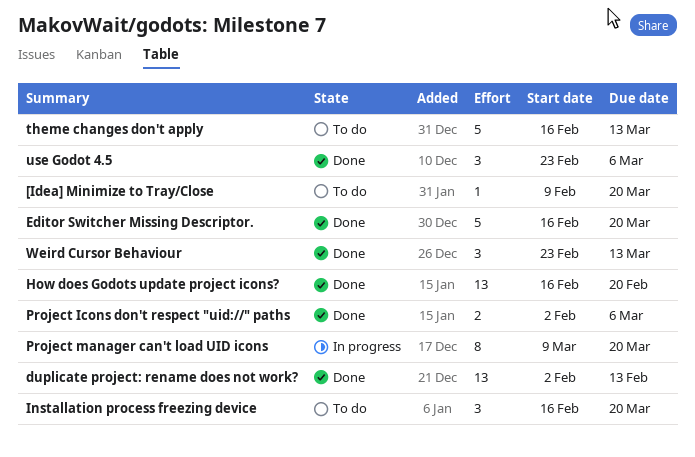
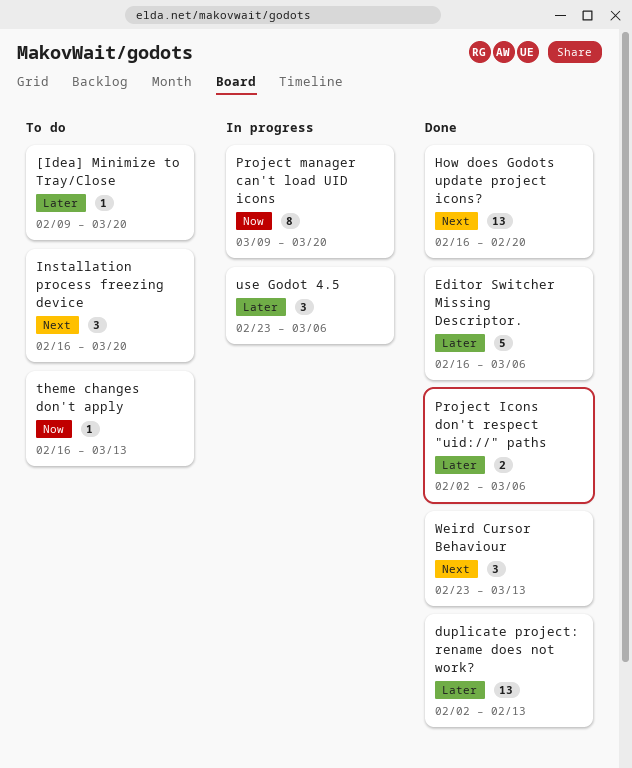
Editor Switcher Missing Descriptor., due: Mar 20 -> Mar 6
theme changes don't apply, estimate: 5 -> 1
use Godot 4.5, status: Done -> In progress

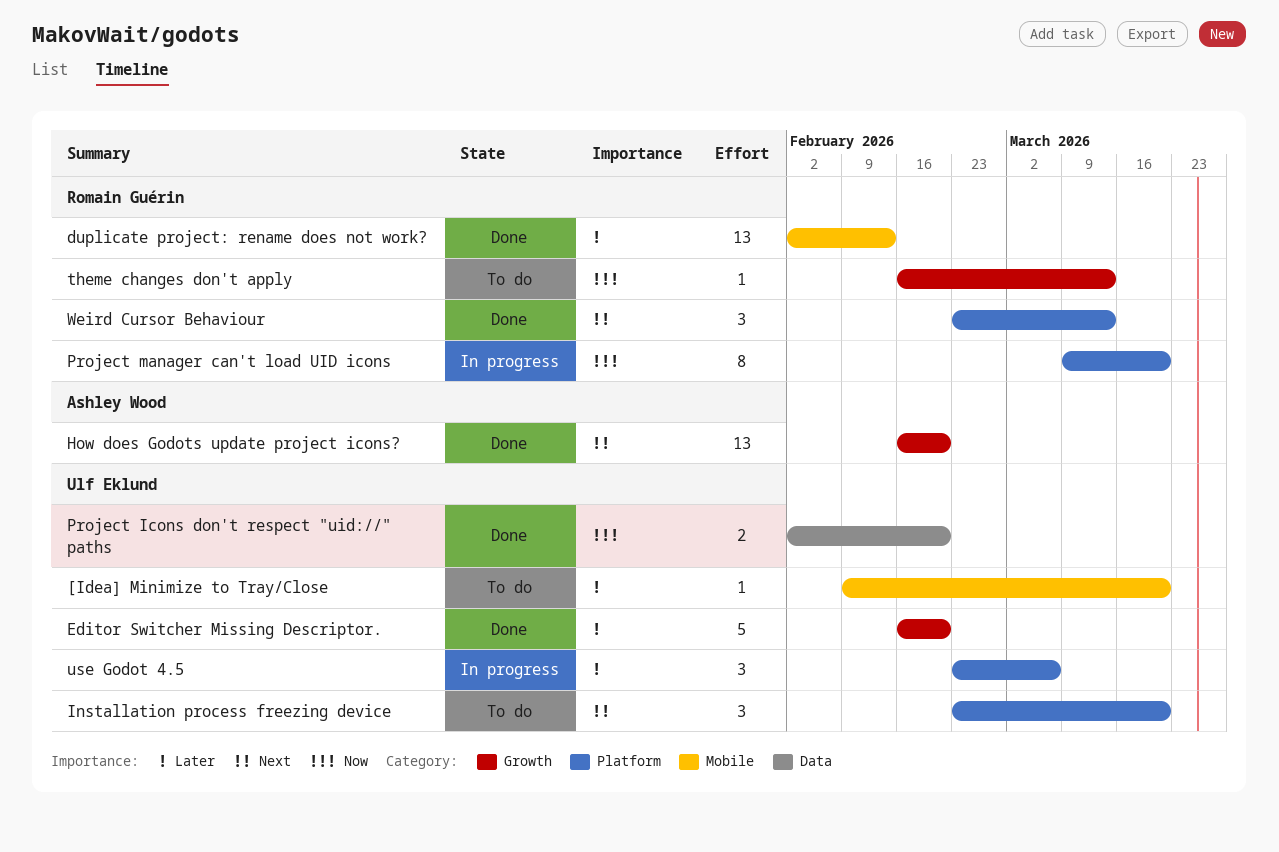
Editor Switcher Missing Descriptor., due: Mar 6 -> Feb 20
Installation process freezing device, start: Feb 16 -> Feb 23
Project Icons don't respect "uid://" paths, priority: Later -> Now
Project Icons don't respect "uid://" paths, due: Mar 6 -> Feb 20

